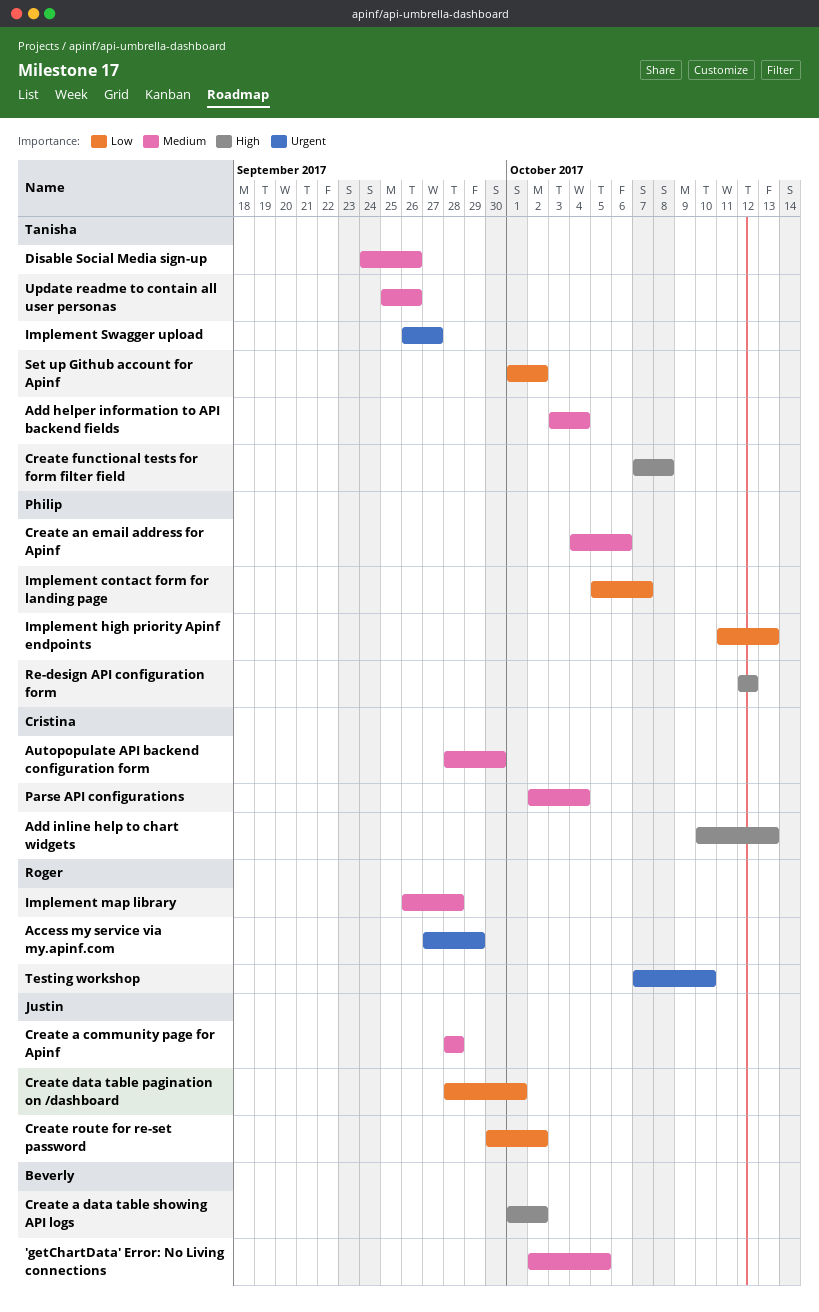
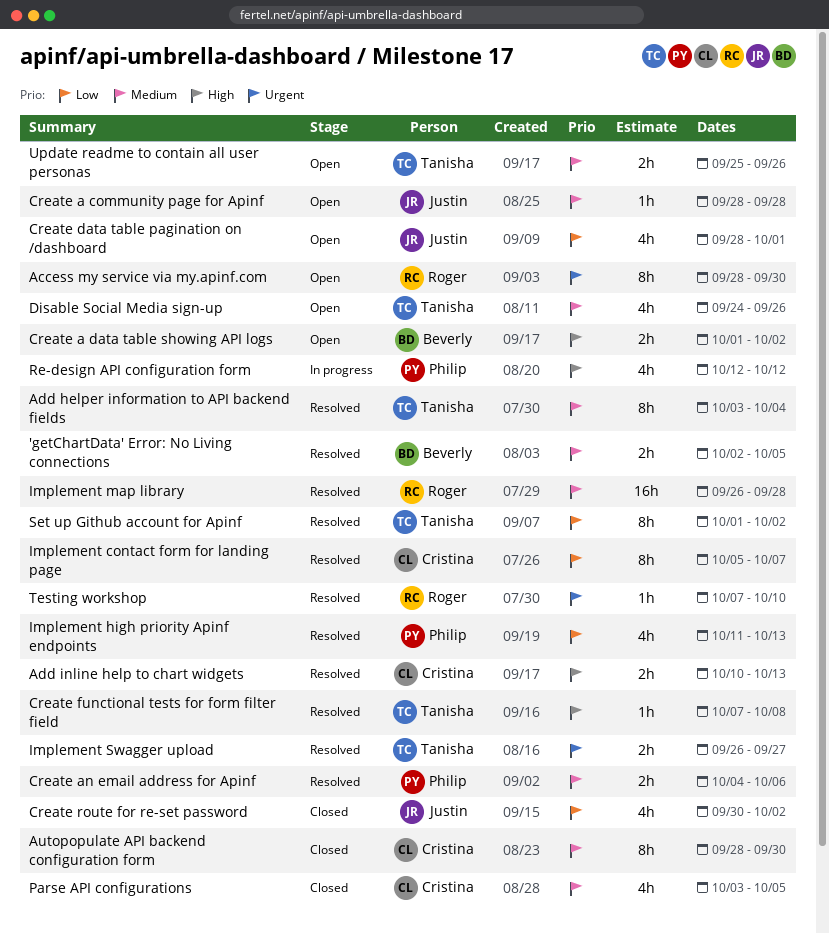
Access my service via my.apinf.com, start: Sep 27 -> Sep 28
Access my service via my.apinf.com, due: Sep 29 -> Sep 30
Implement contact form for landing page, owner: Philip -> Cristina
Parse API configurations, start: Oct 2 -> Oct 3
Parse API configurations, due: Oct 4 -> Oct 5

